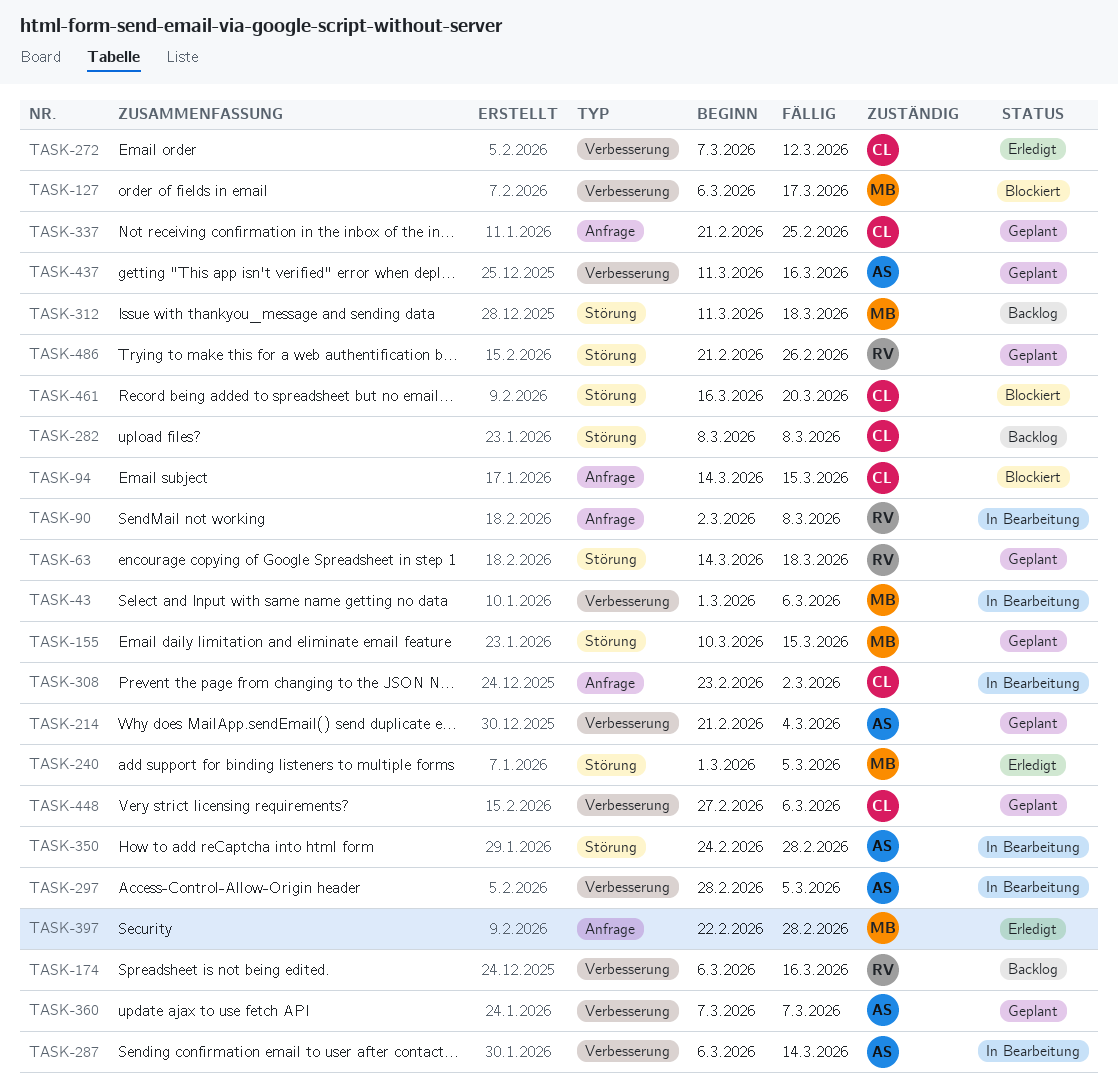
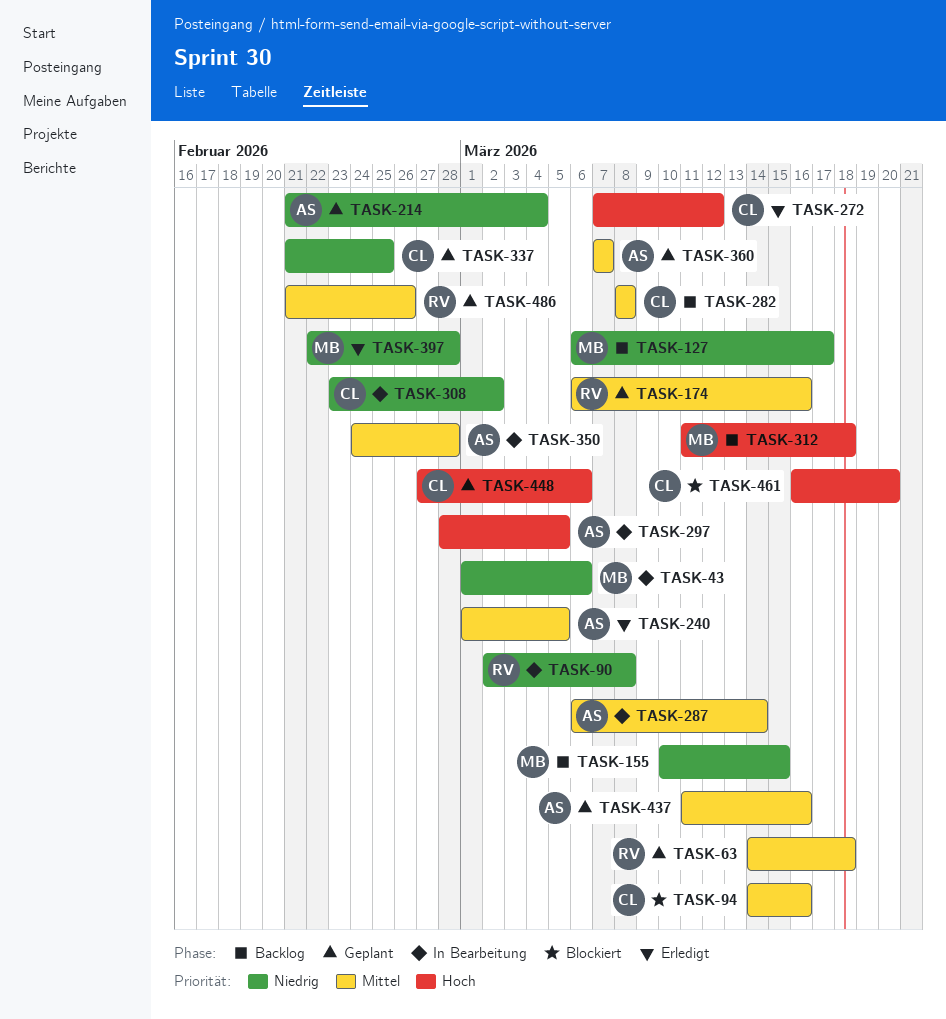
TASK-94, due: Mar 15 -> Mar 16
TASK-127, status: Blockiert -> Backlog
TASK-155, status: Geplant -> Backlog
TASK-174, status: Backlog -> Geplant
TASK-240, owner: MB -> AS

